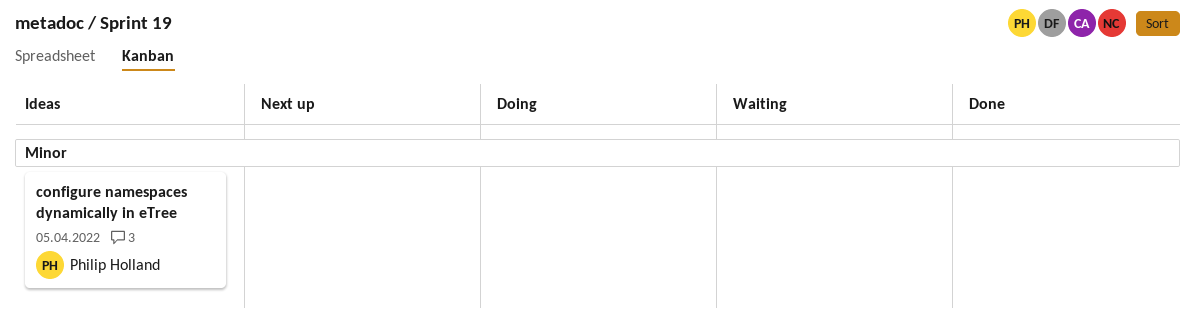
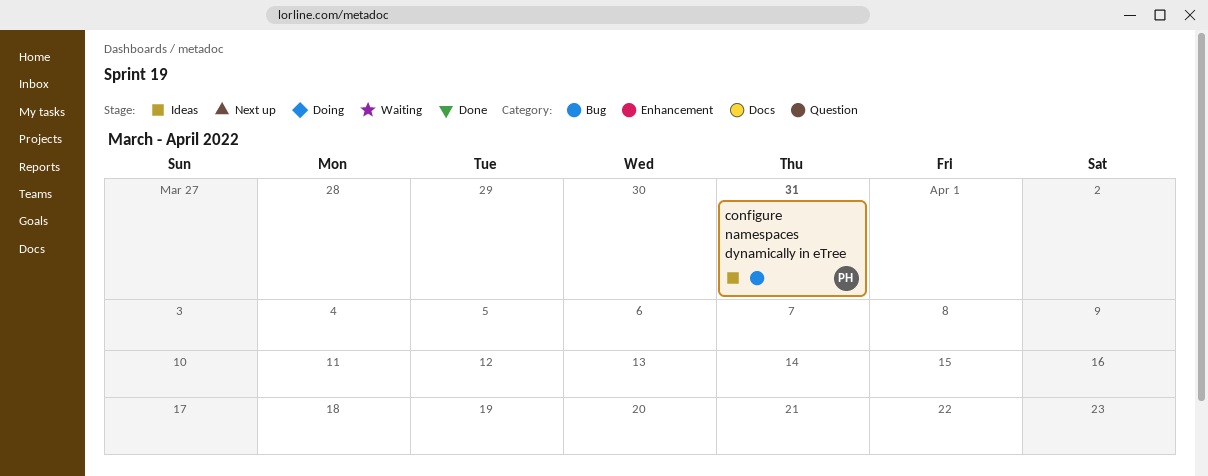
configure namespaces dynamically in eTree, due: Apr 5 -> Mar 31

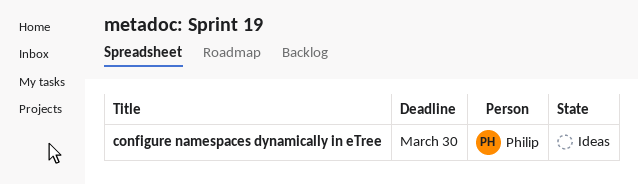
configure namespaces dynamically in eTree, due: Mar 31 -> Mar 30

